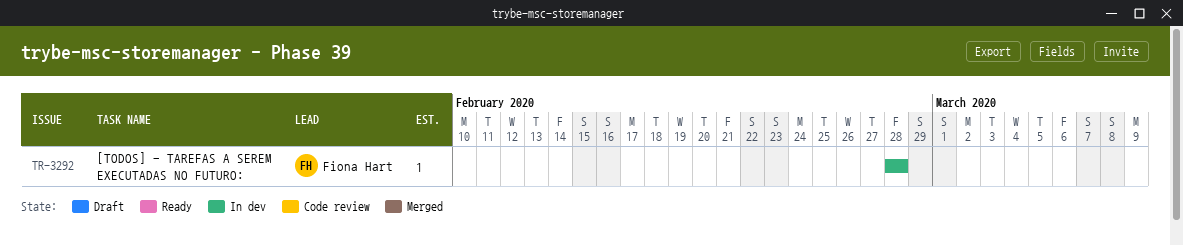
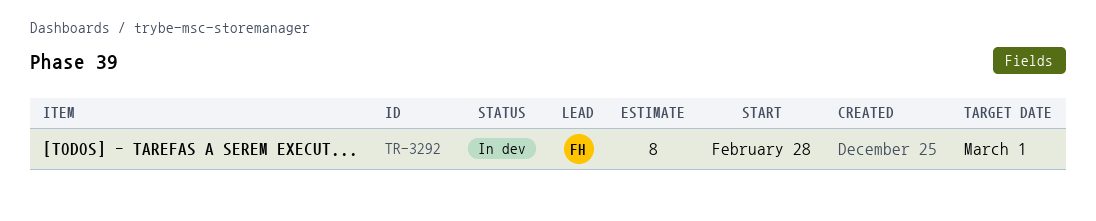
TR-3292, estimate: 1 -> 8
TR-3292, due: Feb 28 -> Mar 1

